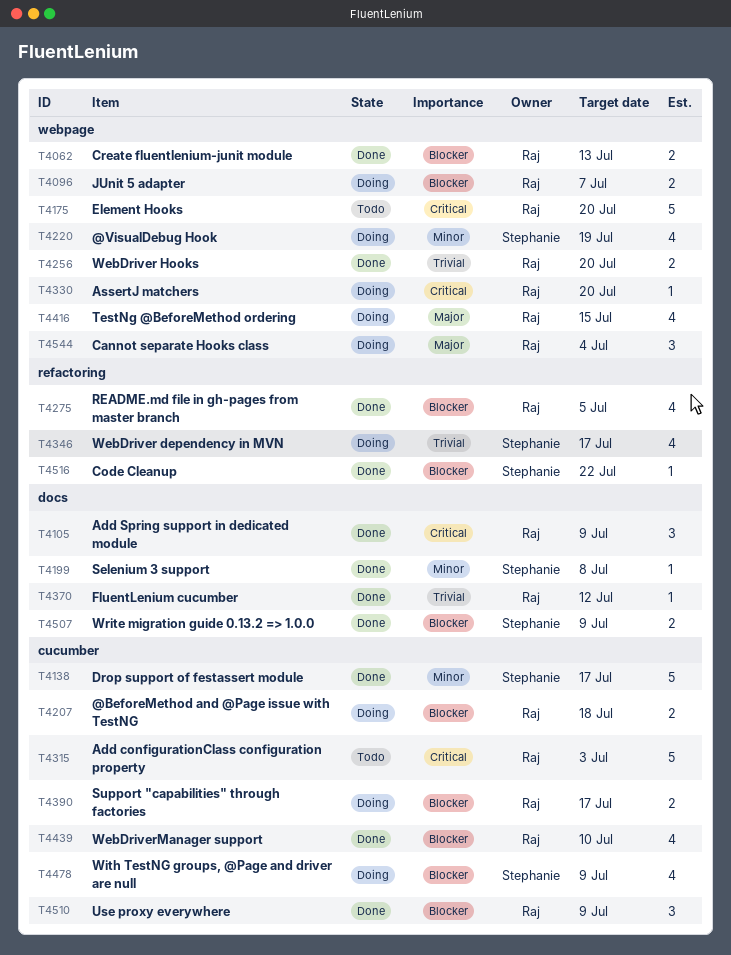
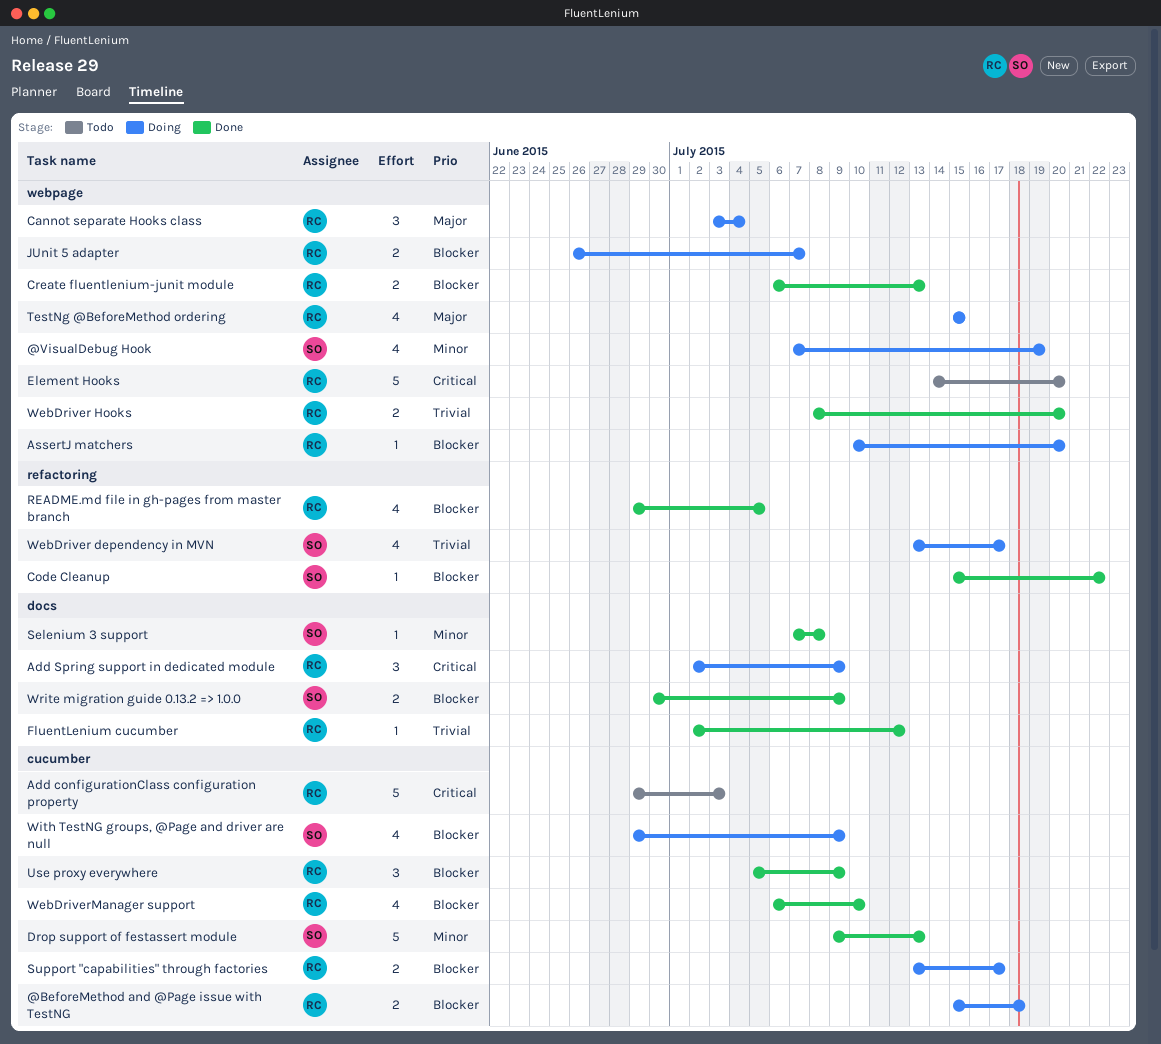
Add Spring support in dedicated module, status: Done -> Doing
AssertJ matchers, priority: Critical -> Blocker
Drop support of festassert module, due: Jul 17 -> Jul 13

